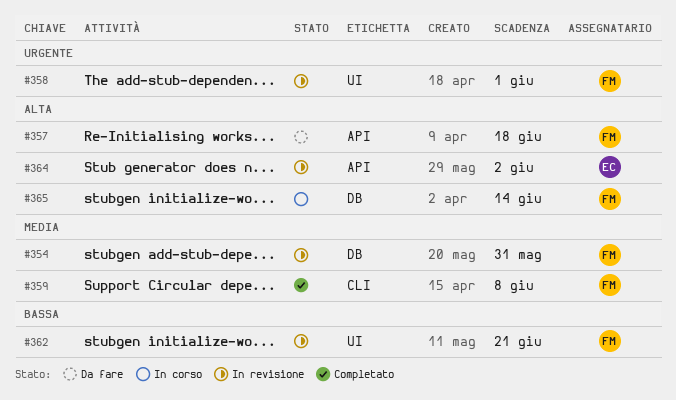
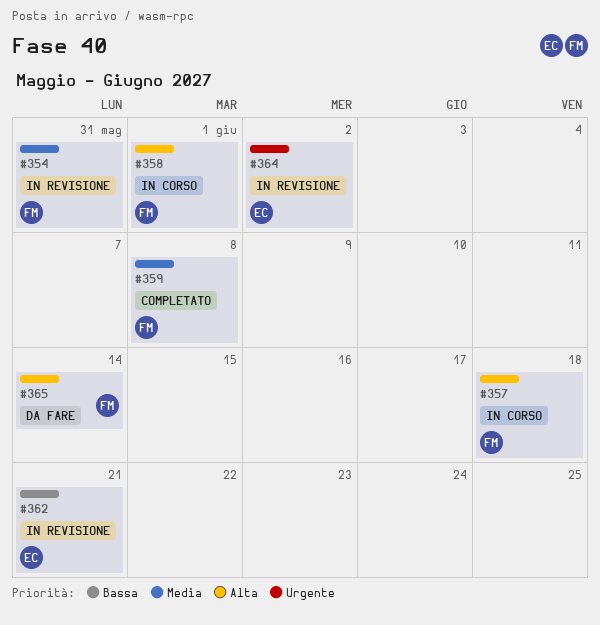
#357, status: Da fare -> In corso
#358, status: In revisione -> In corso
#358, priority: Urgente -> Alta
#362, owner: FM -> EC
#364, priority: Alta -> Urgente
#365, status: In corso -> Da fare

